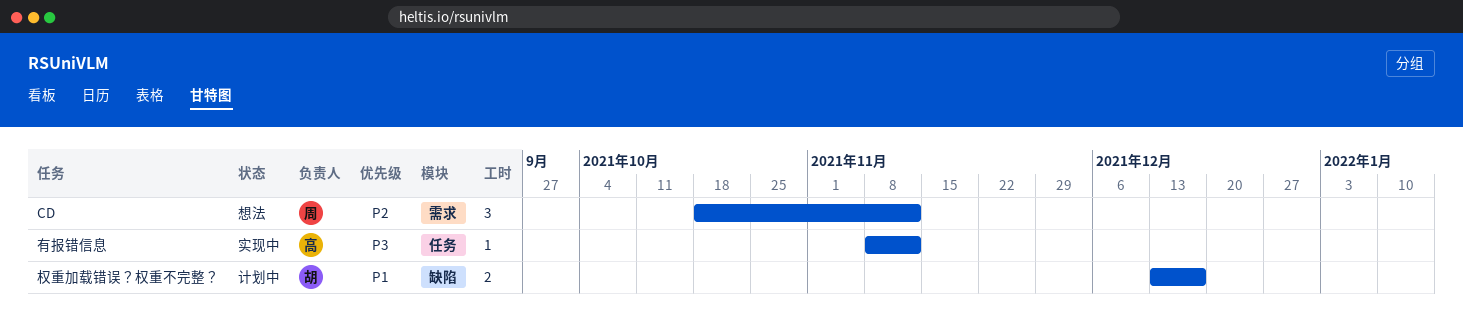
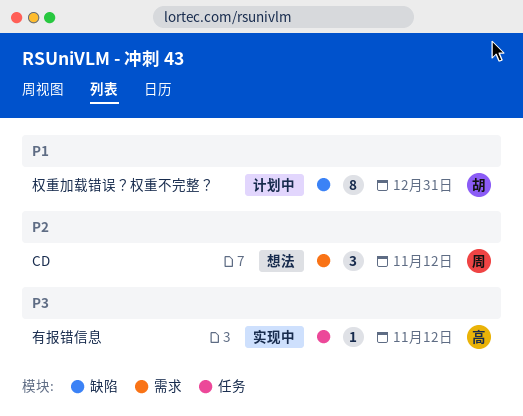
权重加载错误？权重不完整？, estimate: 2 -> 8
权重加载错误？权重不完整？, due: Dec 17 -> Dec 31

